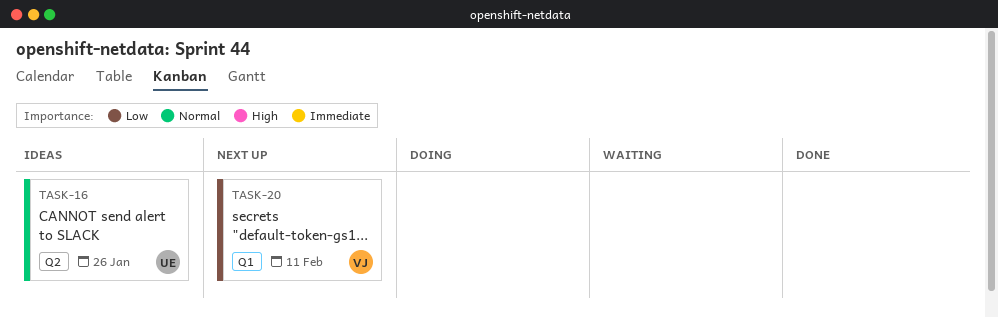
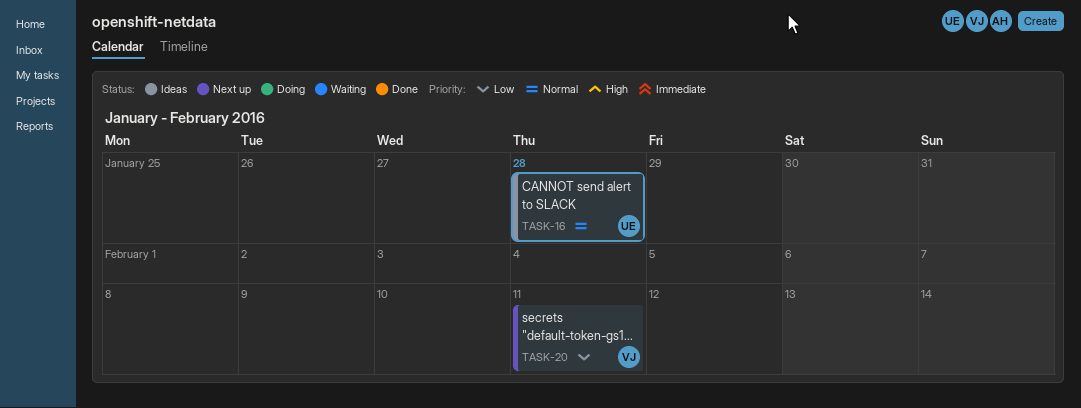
TASK-16, due: Jan 26 -> Jan 28

